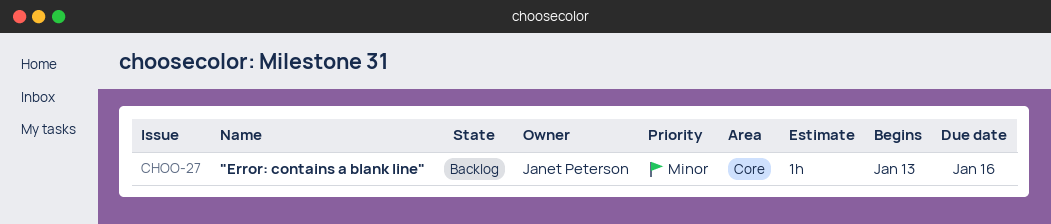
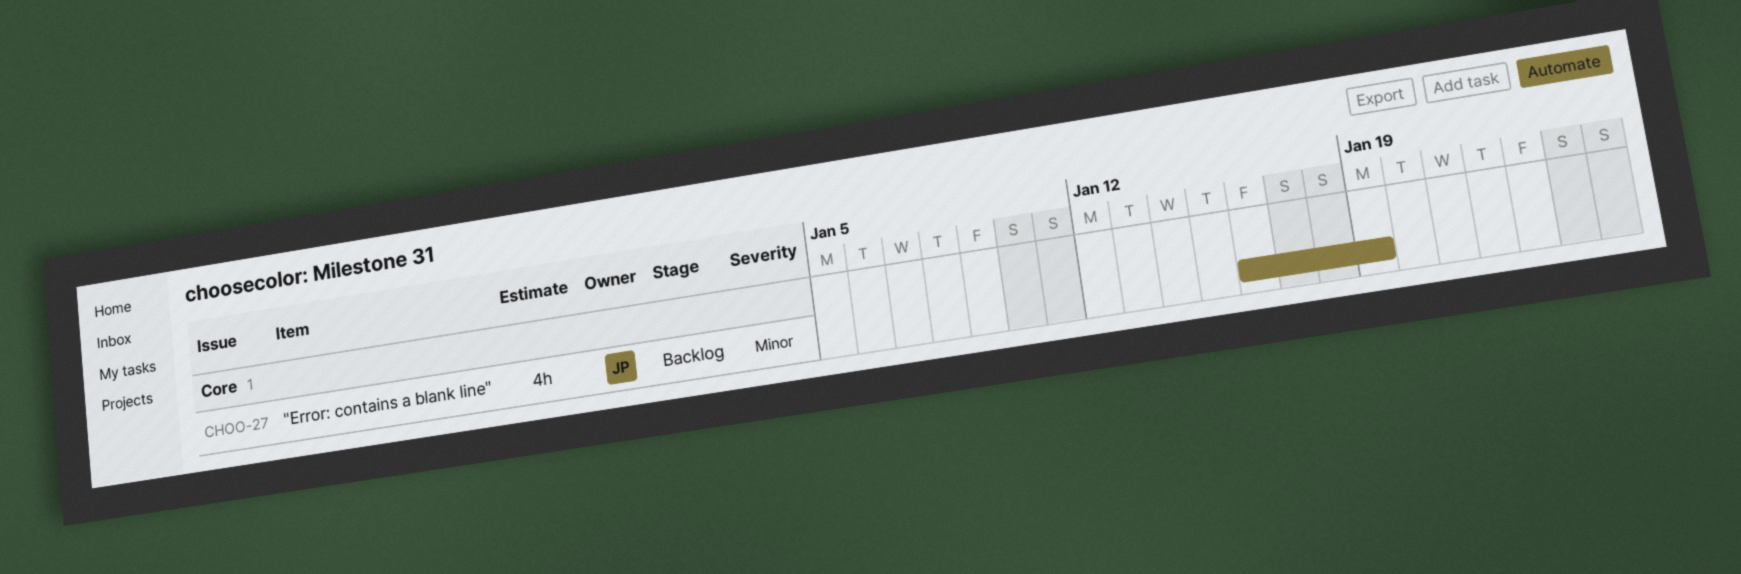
CHOO-27, estimate: 1h -> 4h
CHOO-27, start: Jan 13 -> Jan 16
CHOO-27, due: Jan 16 -> Jan 19

